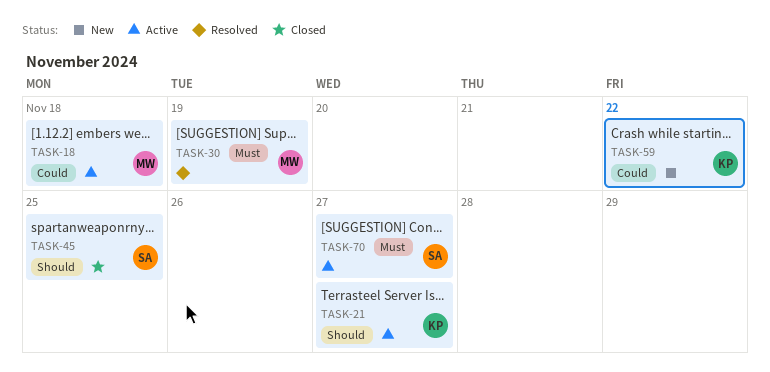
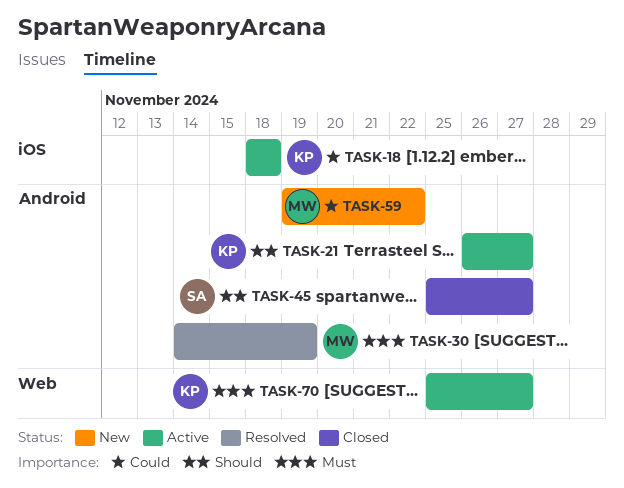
TASK-18, owner: MW -> KP
TASK-45, due: Nov 25 -> Nov 27
TASK-59, owner: KP -> MW
TASK-70, owner: SA -> KP

